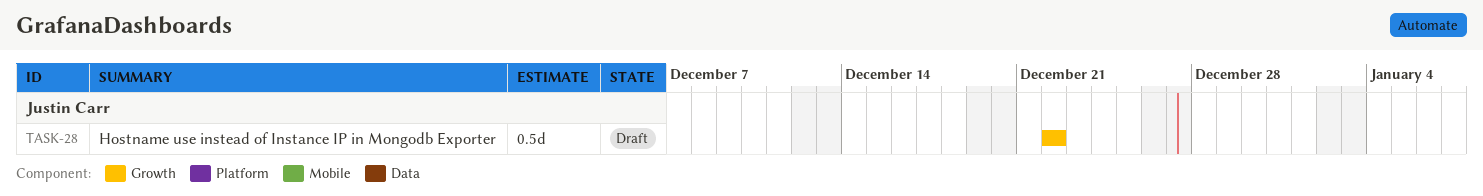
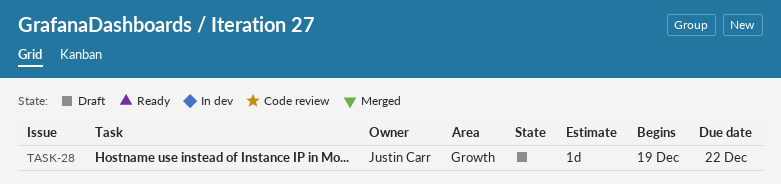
TASK-28, estimate: 0.5d -> 1d
TASK-28, start: Dec 22 -> Dec 19

